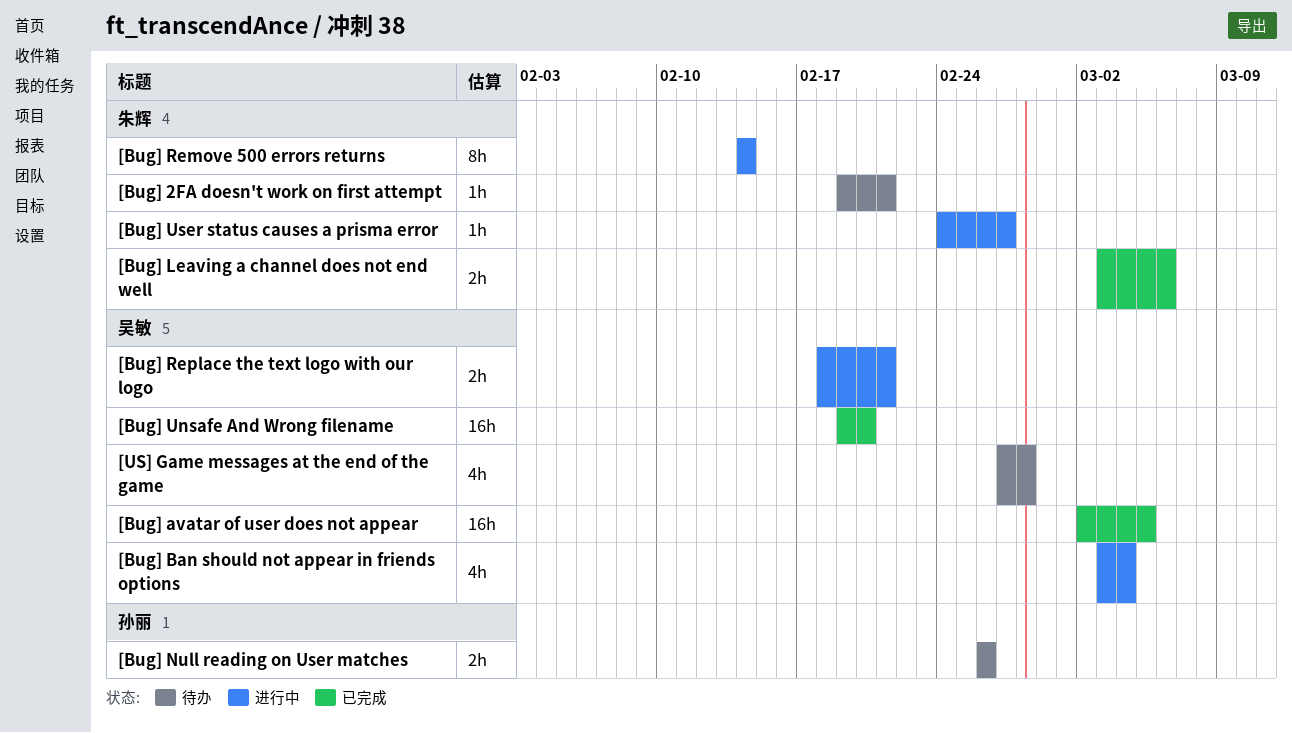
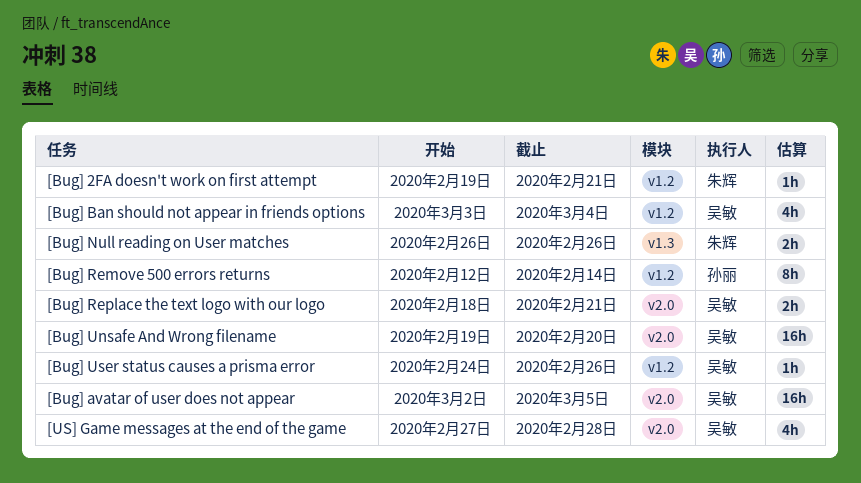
[Bug] Leaving a channel does not end well: present -> none
[Bug] Null reading on User matches, owner: 孙丽 -> 朱辉
[Bug] Remove 500 errors returns, owner: 朱辉 -> 孙丽
[Bug] Remove 500 errors returns, start: Feb 14 -> Feb 12
[Bug] User status causes a prisma error, owner: 朱辉 -> 吴敏
[Bug] User status causes a prisma error, due: Feb 27 -> Feb 26

